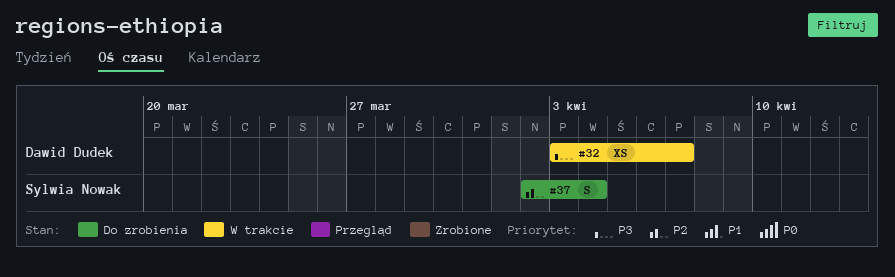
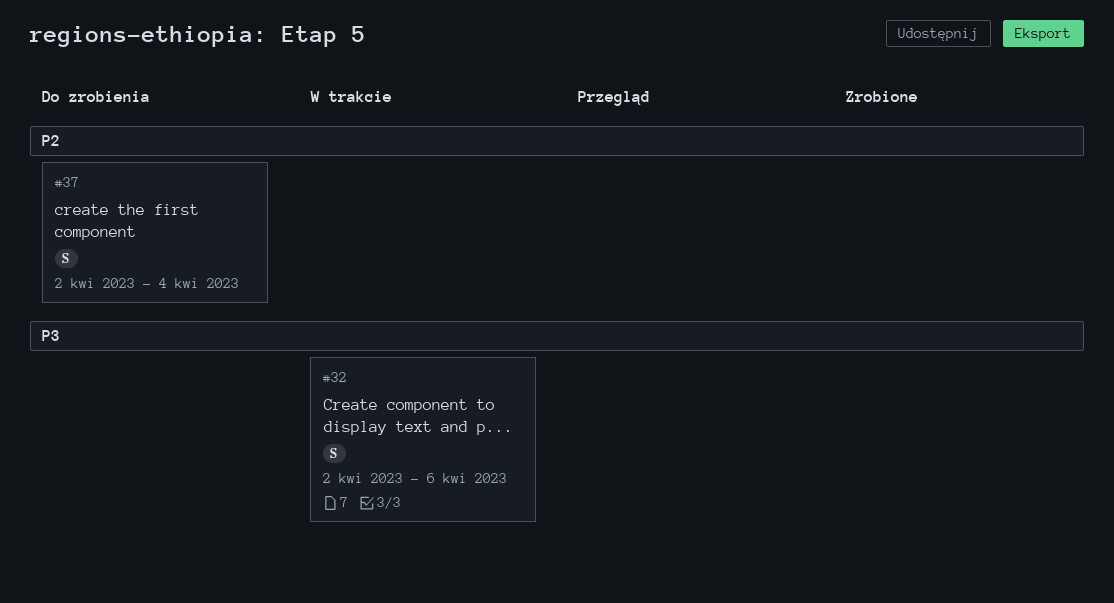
#32, estimate: XS -> S
#32, start: Apr 3 -> Apr 2
#32, due: Apr 7 -> Apr 6

